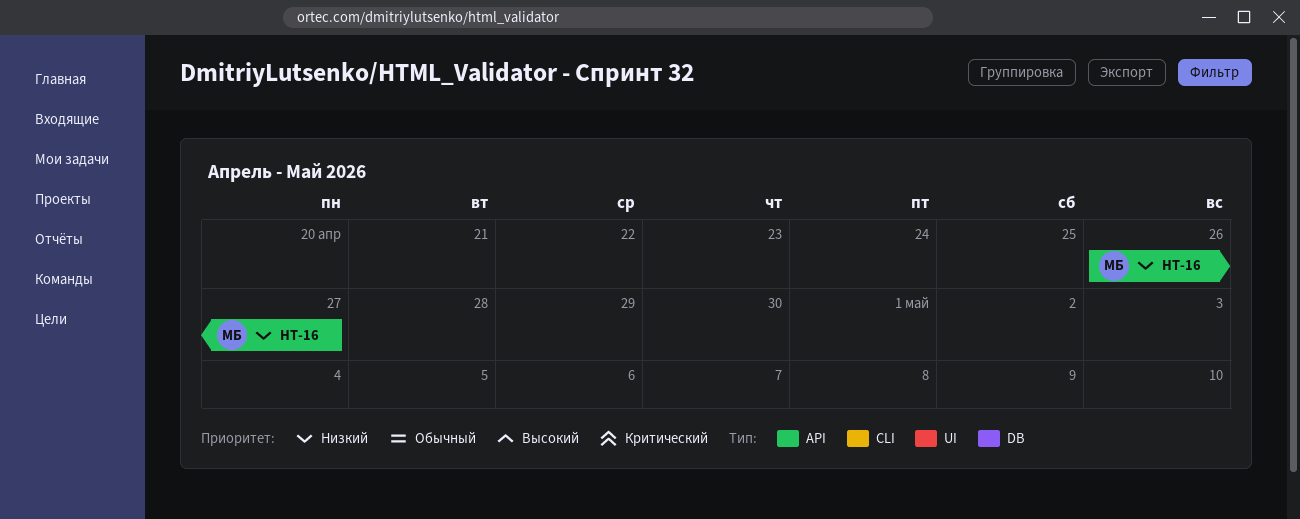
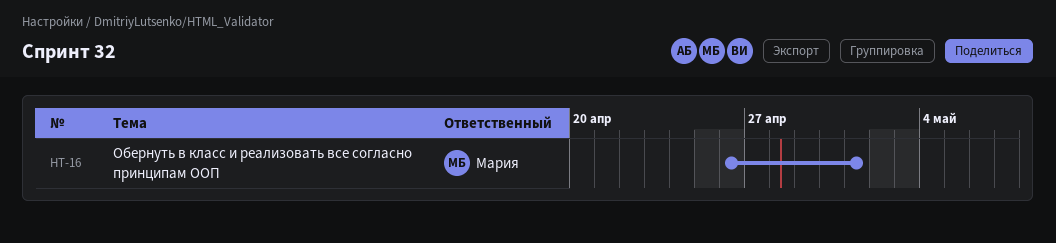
HT-16, due: Apr 27 -> May 1

